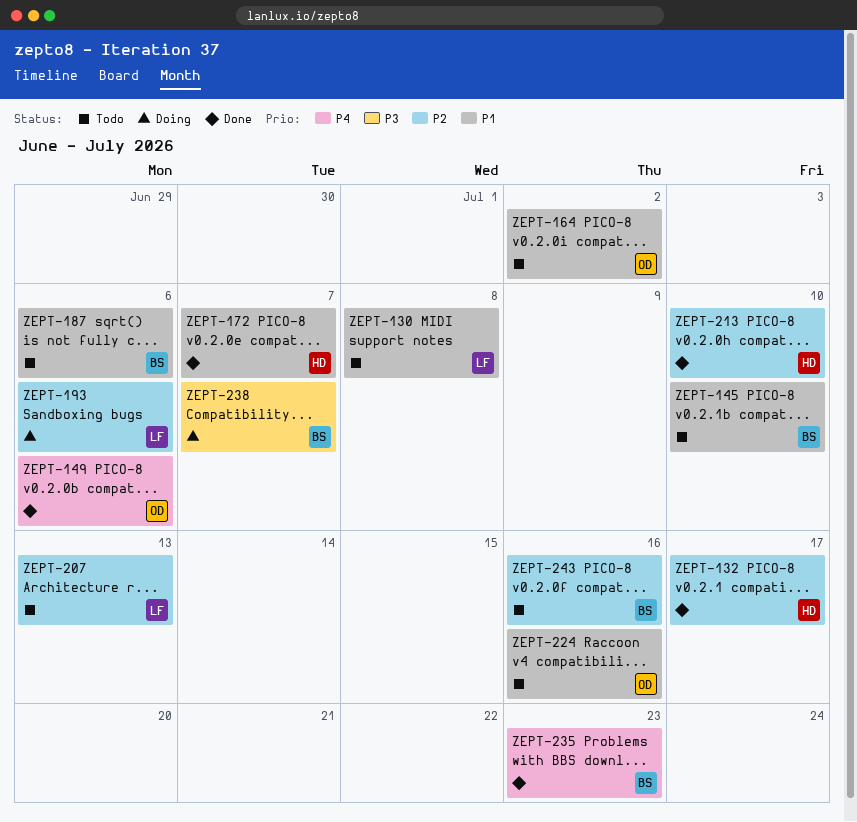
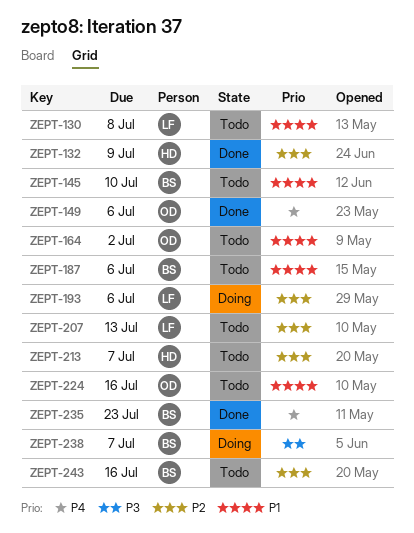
ZEPT-132, due: Jul 17 -> Jul 9
ZEPT-172: present -> none
ZEPT-213, status: Done -> Todo
ZEPT-213, due: Jul 10 -> Jul 7

